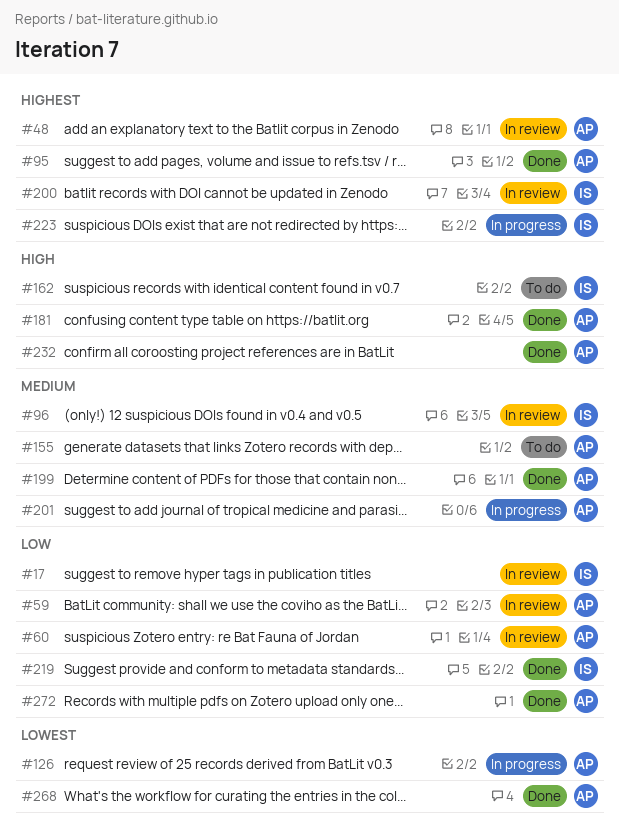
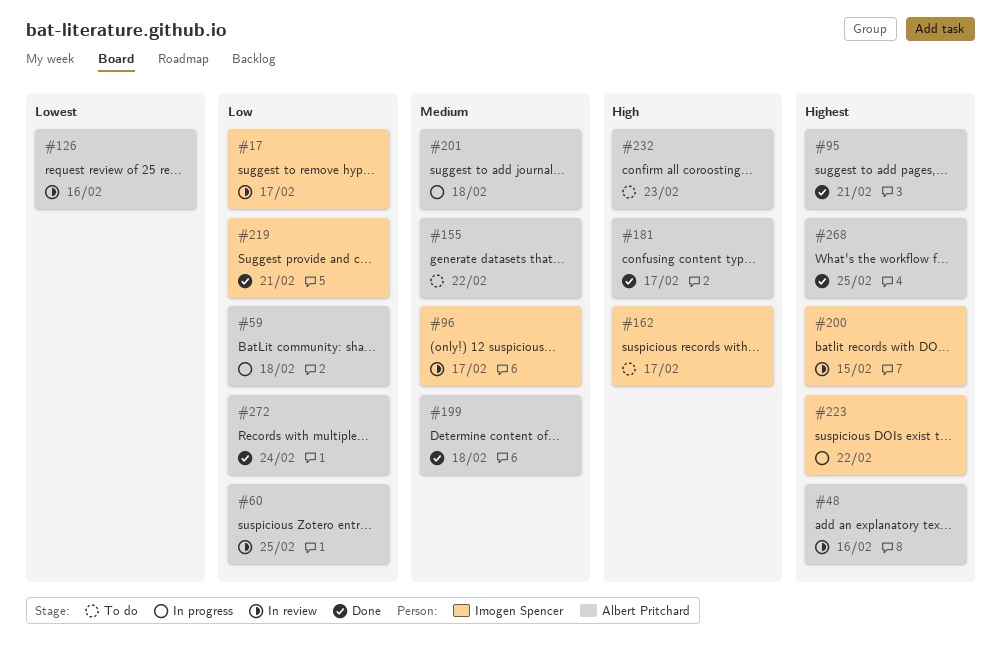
#59, status: In review -> In progress
#126, status: In progress -> In review
#232, status: Done -> To do
#268, priority: Lowest -> Highest

